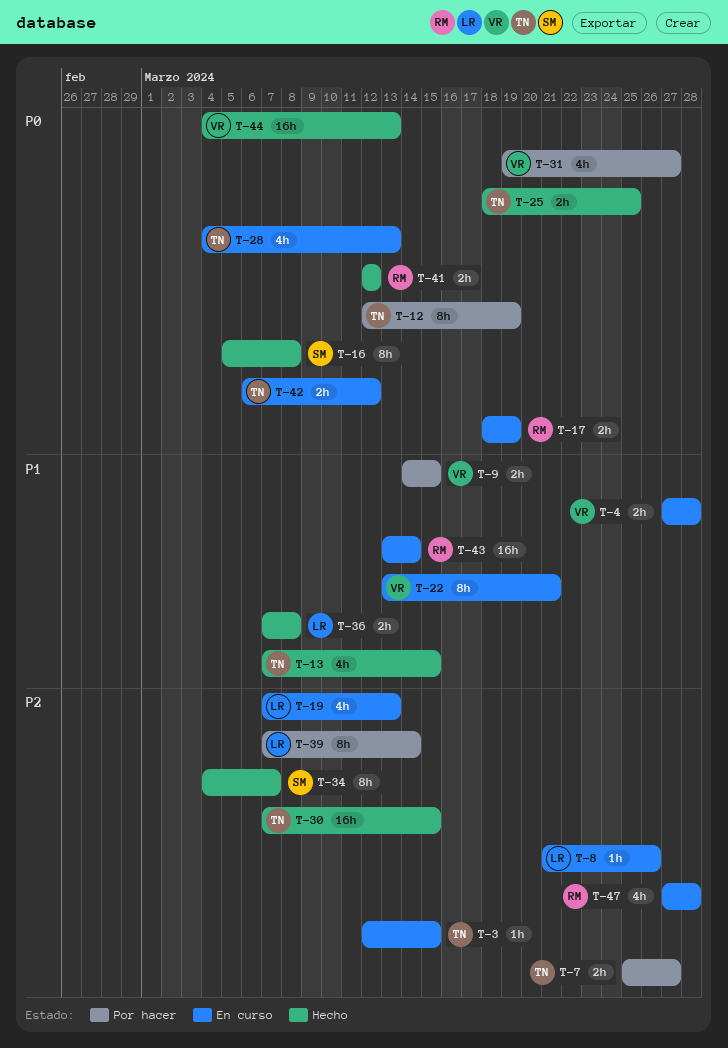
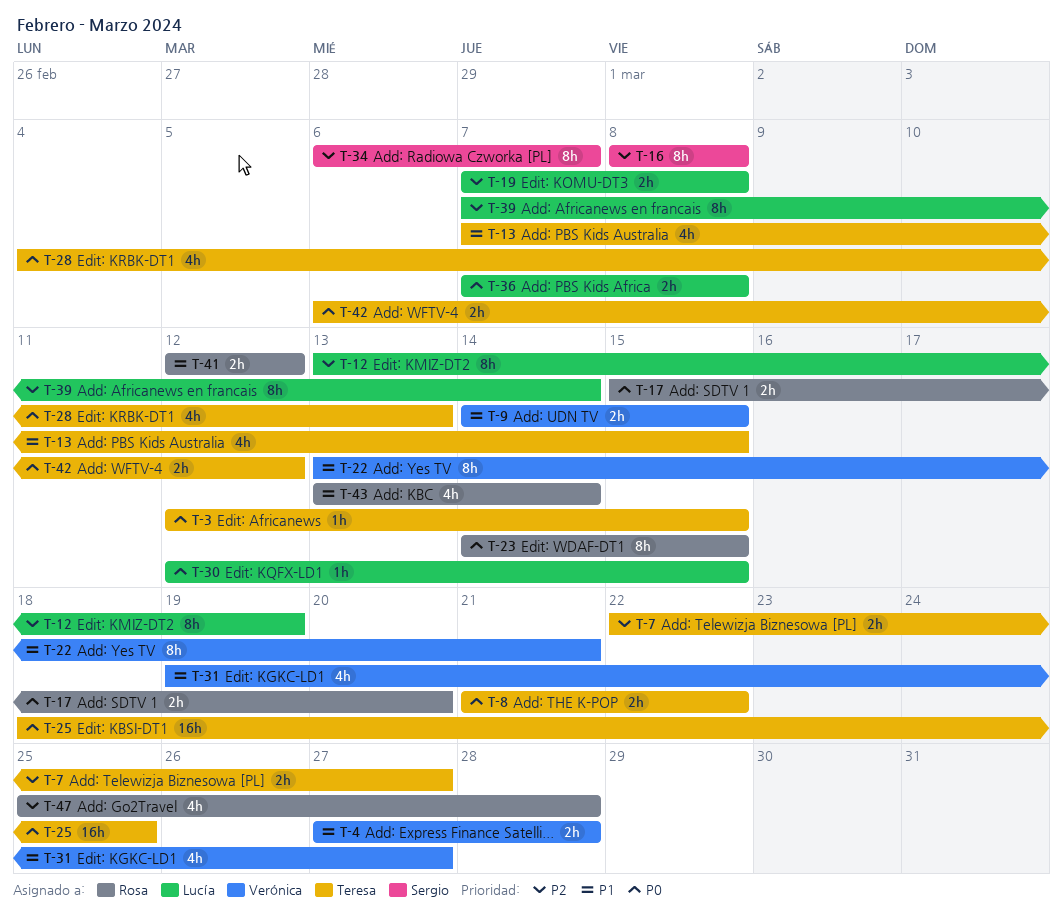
T-3, priority: P2 -> P0
T-7, start: Mar 25 -> Mar 22
T-8, owner: Lucía -> Teresa
T-8, priority: P2 -> P0
T-8, estimate: 1h -> 2h
T-8, due: Mar 26 -> Mar 22
T-12, owner: Teresa -> Lucía
T-12, priority: P0 -> P2
T-12, start: Mar 12 -> Mar 13
T-16, priority: P0 -> P2
T-16, start: Mar 5 -> Mar 8
T-17, start: Mar 18 -> Mar 15
T-17, due: Mar 19 -> Mar 20
T-19, estimate: 4h -> 2h
T-19, due: Mar 13 -> Mar 8
T-23: none -> present
T-25, estimate: 2h -> 16h
T-30, owner: Teresa -> Lucía
T-30, priority: P2 -> P0
T-30, estimate: 16h -> 1h
T-30, start: Mar 7 -> Mar 12
T-31, priority: P0 -> P1
T-34, start: Mar 4 -> Mar 6
T-36, priority: P1 -> P0
T-41, priority: P0 -> P1
T-43, estimate: 16h -> 4h
T-44: present -> none
T-47, start: Mar 27 -> Mar 25

